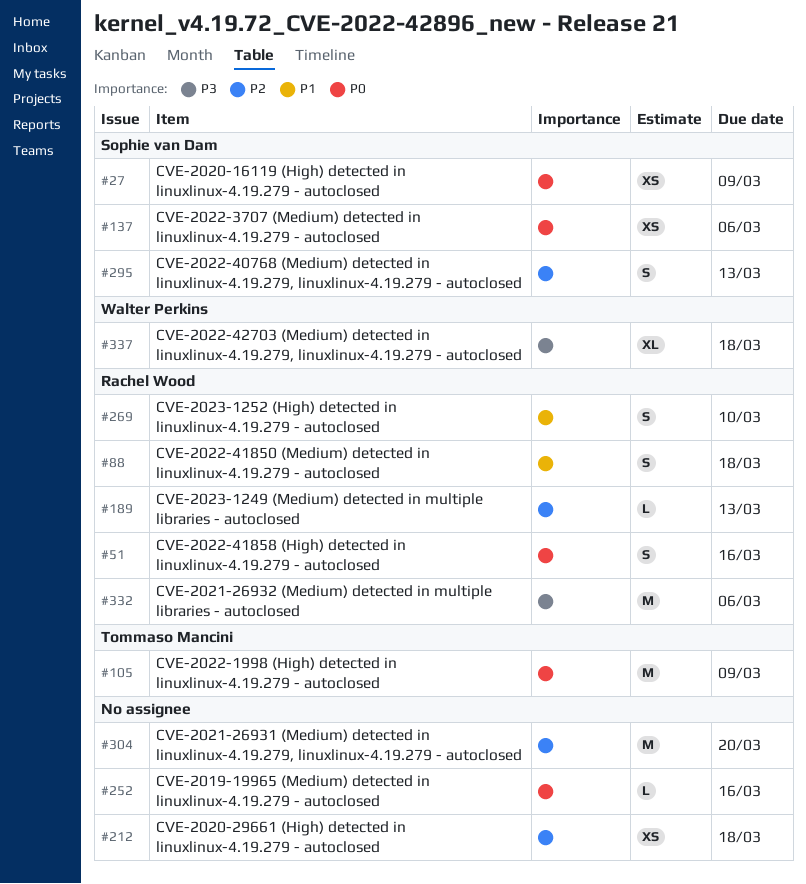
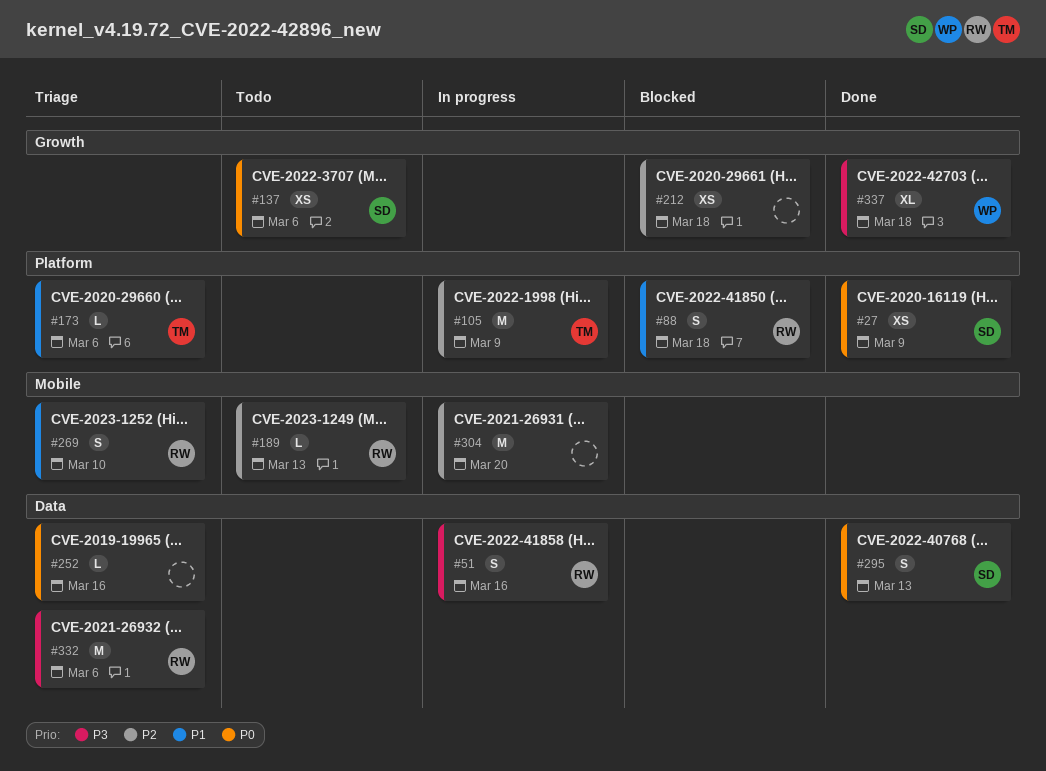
#51, priority: P0 -> P3
#105, priority: P0 -> P2
#173: none -> present
#295, priority: P2 -> P0

